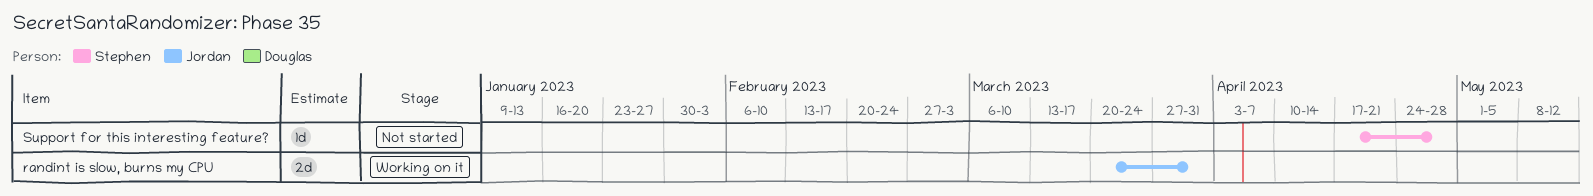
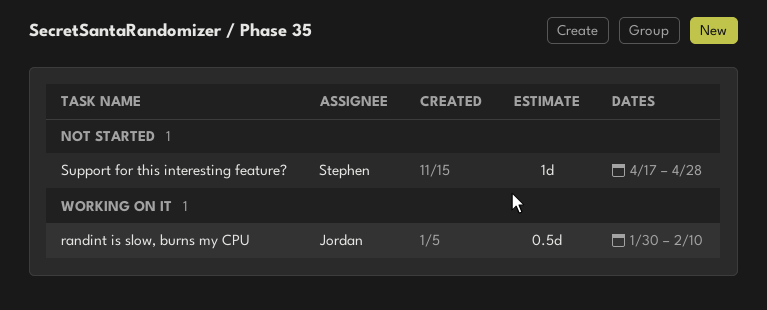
randint is slow, burns my CPU, estimate: 2d -> 0.5d
randint is slow, burns my CPU, start: Mar 20 -> Jan 30
randint is slow, burns my CPU, due: Mar 31 -> Feb 10

